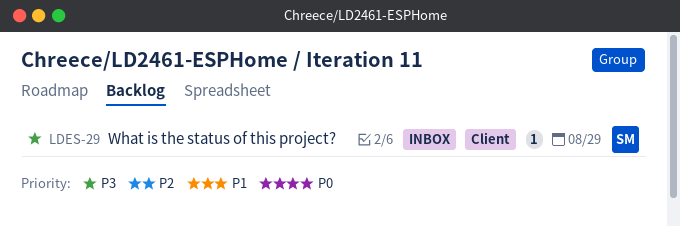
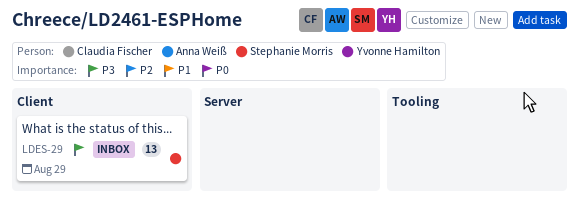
LDES-29, estimate: 1 -> 13

